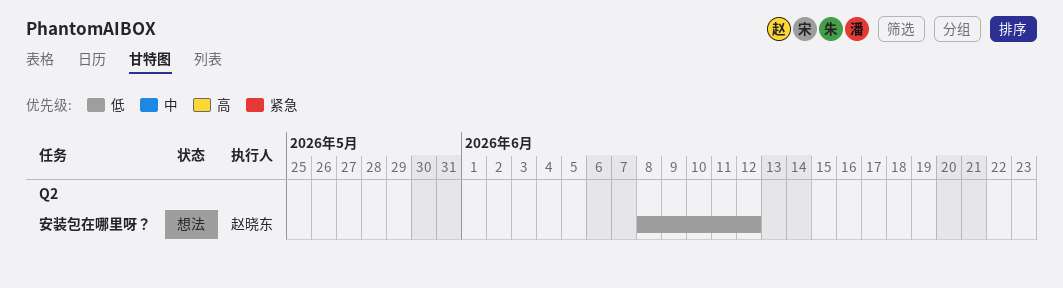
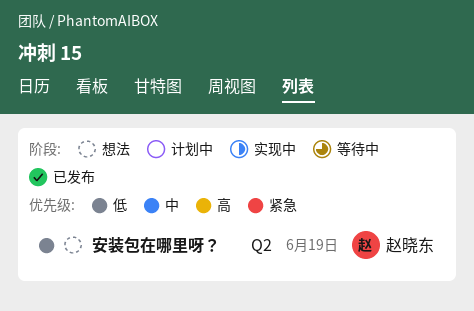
安装包在哪里呀？, due: Jun 12 -> Jun 19

